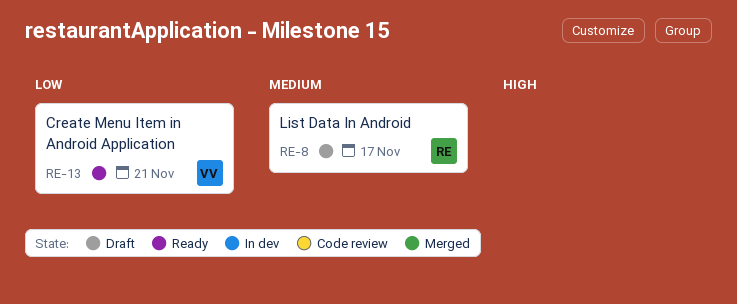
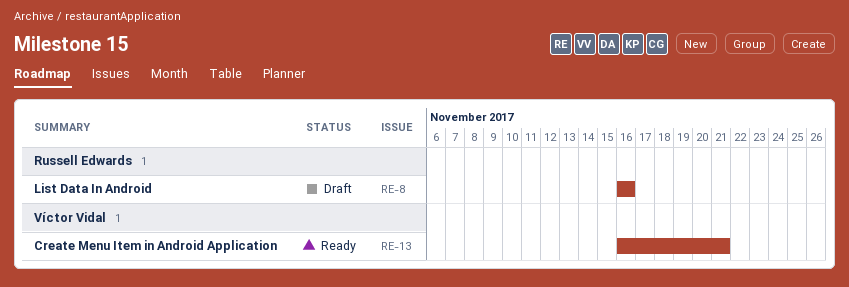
RE-8, due: Nov 17 -> Nov 16

